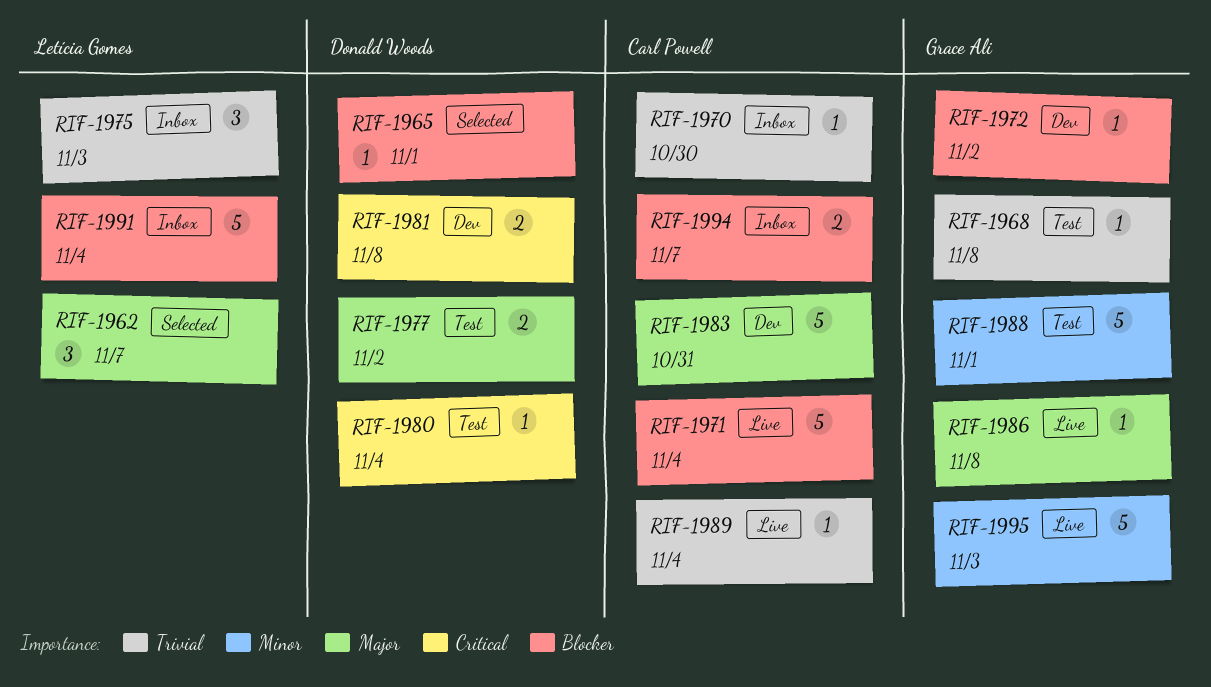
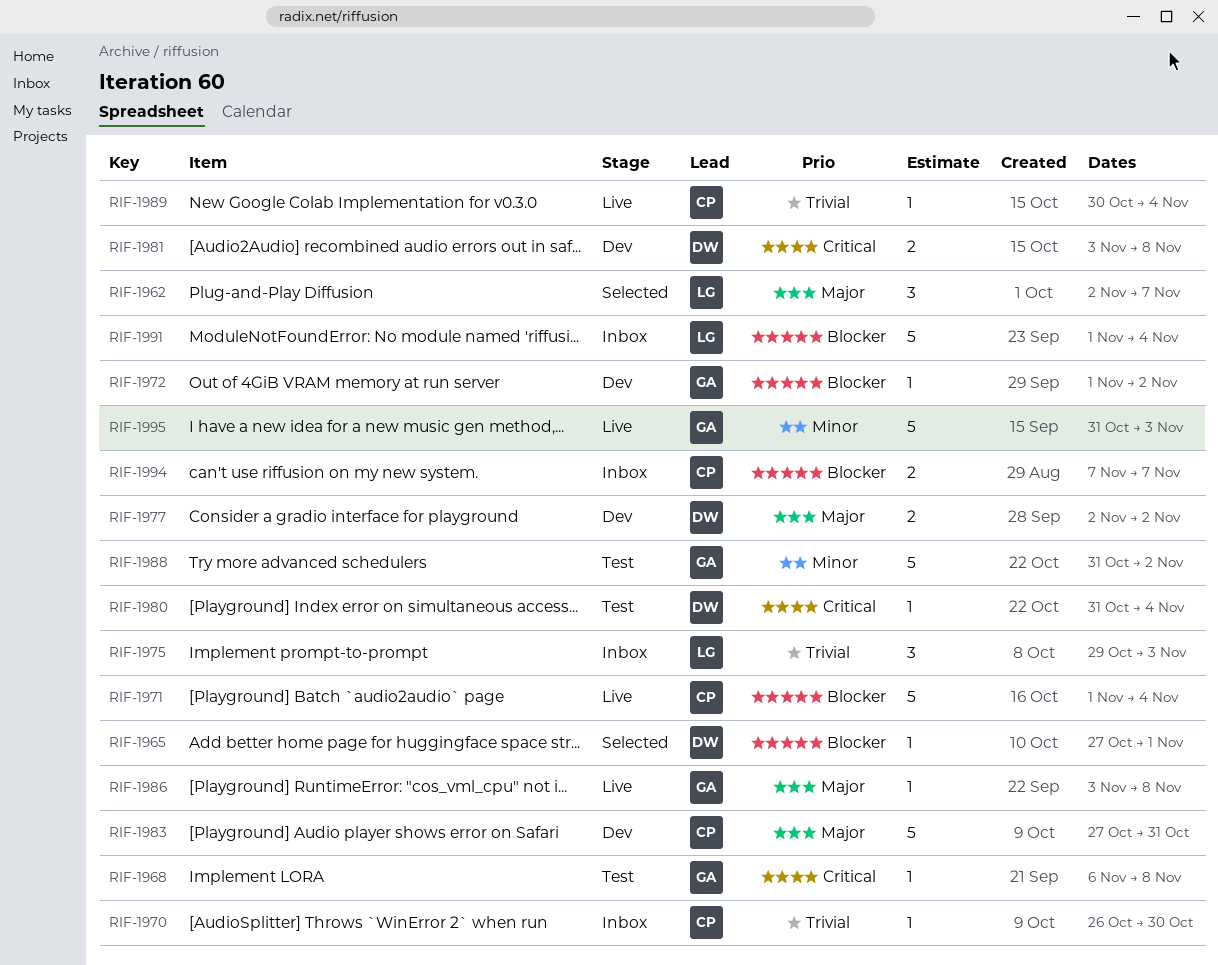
RIF-1968, priority: Trivial -> Critical
RIF-1977, status: Test -> Dev
RIF-1988, due: Nov 1 -> Nov 2

